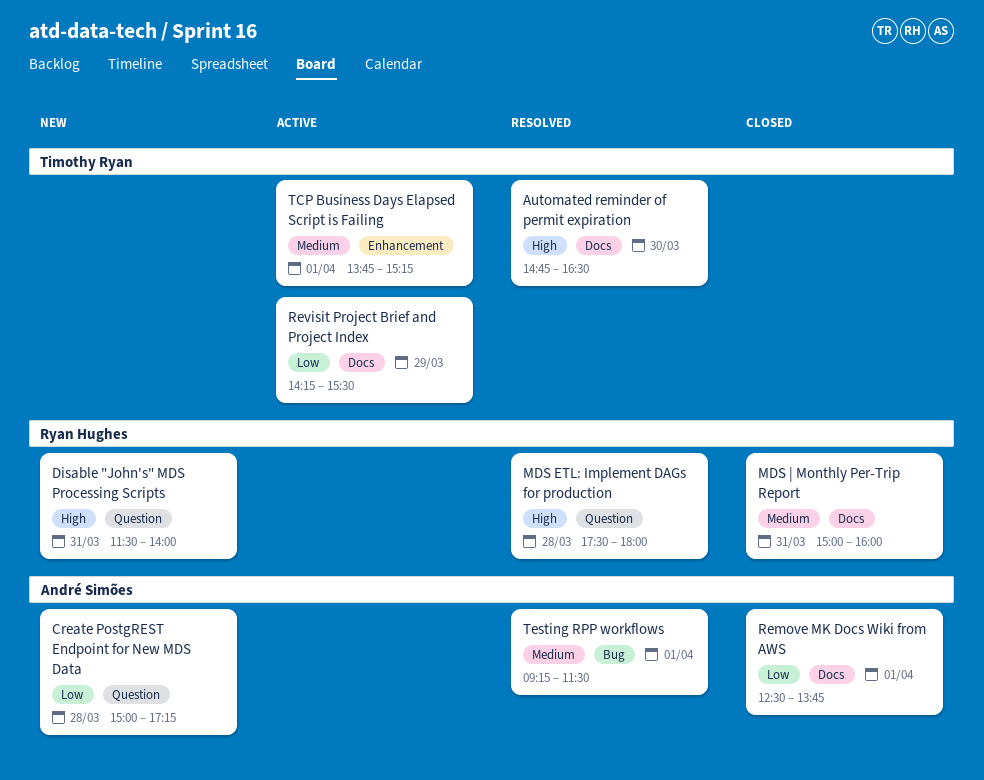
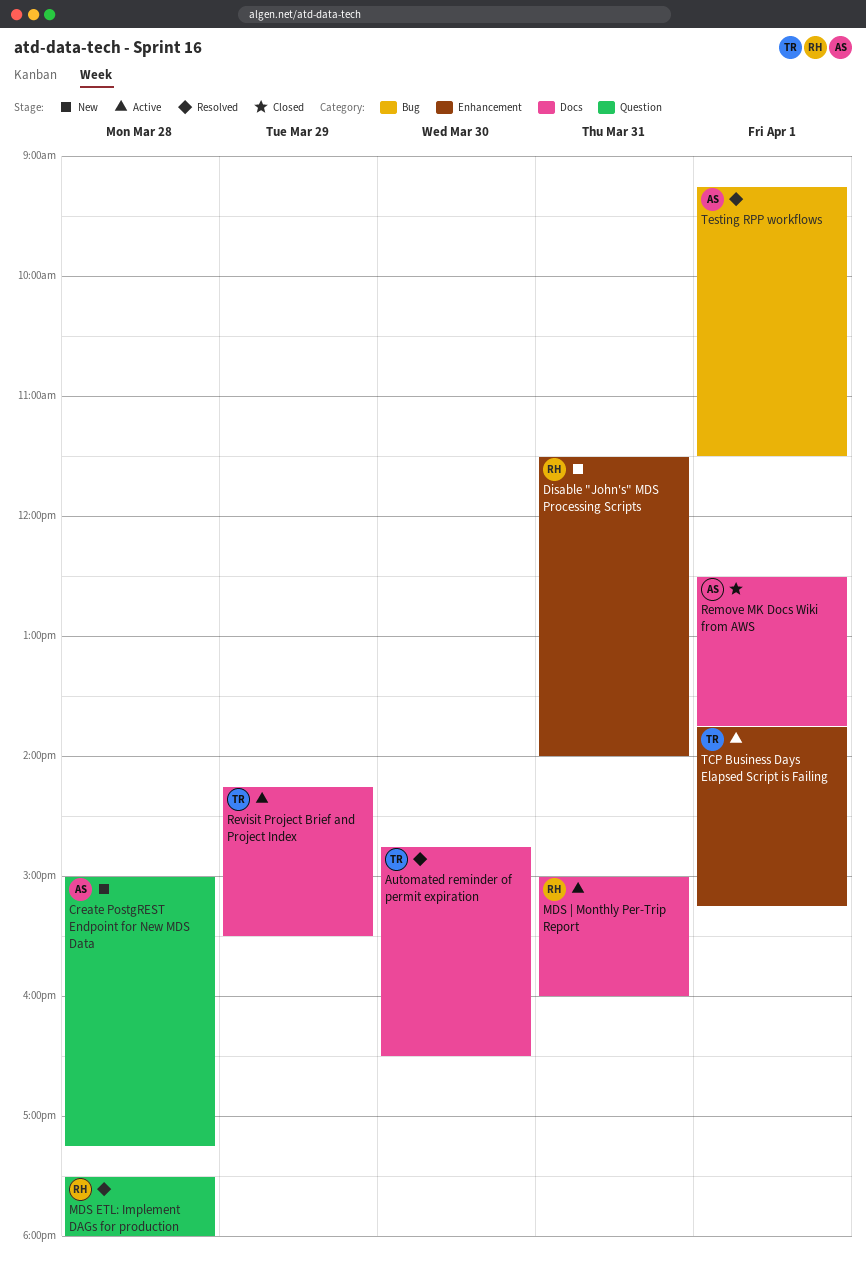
Disable "John's" MDS Processing Scripts, label: Question -> Enhancement
MDS | Monthly Per-Trip Report, status: Closed -> Active

